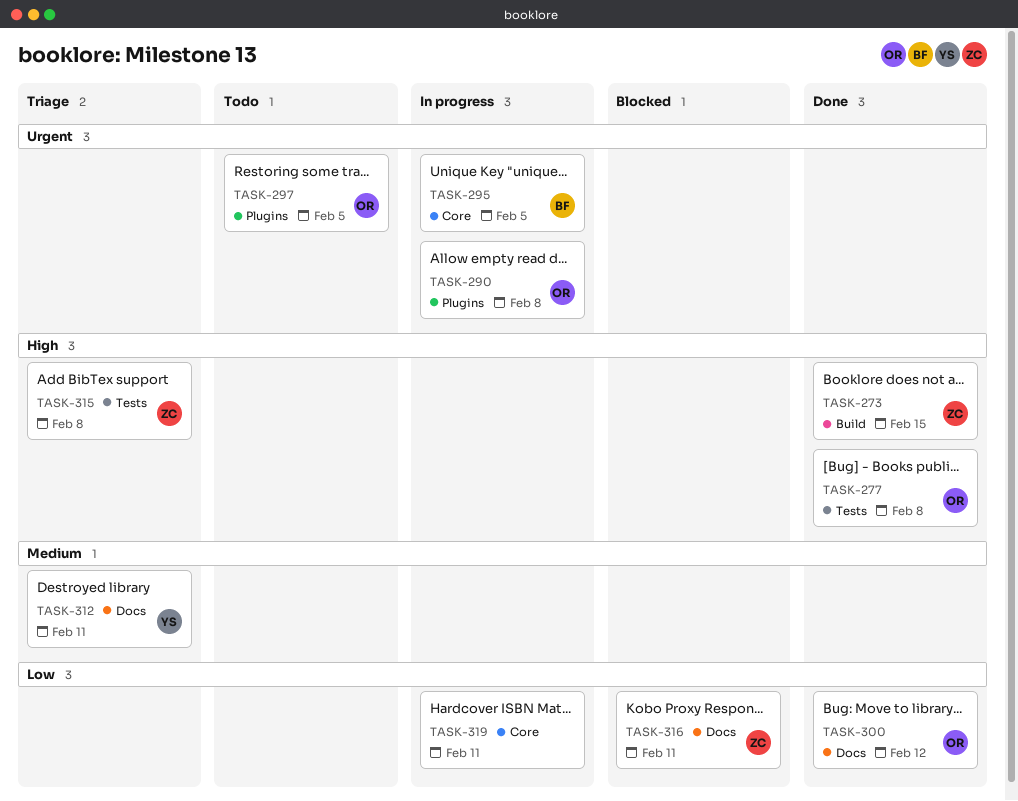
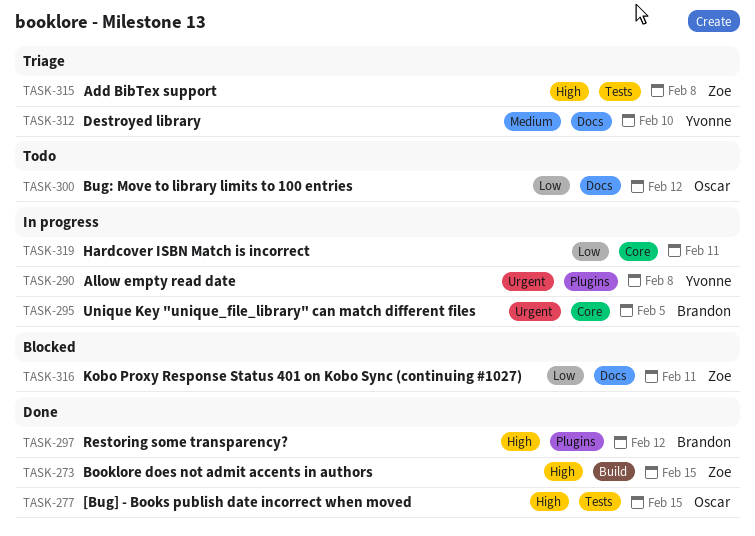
TASK-277, due: Feb 8 -> Feb 15
TASK-290, owner: Oscar -> Yvonne
TASK-297, status: Todo -> Done
TASK-297, owner: Oscar -> Brandon
TASK-297, priority: Urgent -> High
TASK-297, due: Feb 5 -> Feb 12
TASK-300, status: Done -> Todo
TASK-312, due: Feb 11 -> Feb 10

